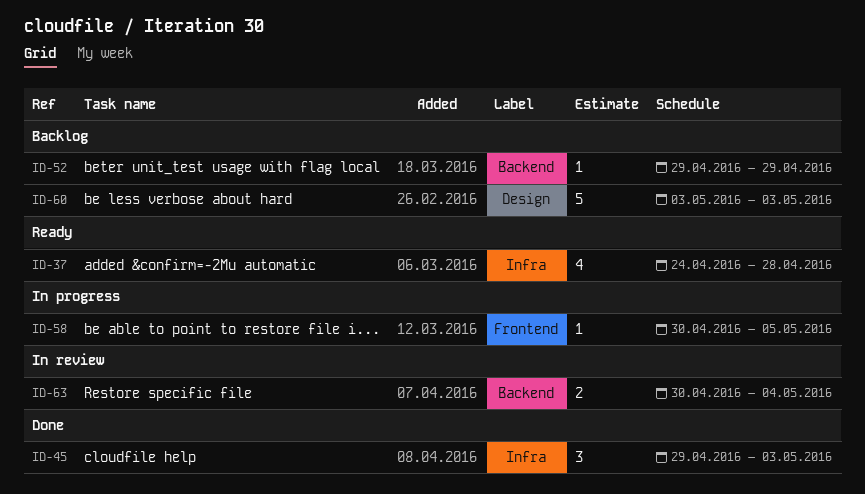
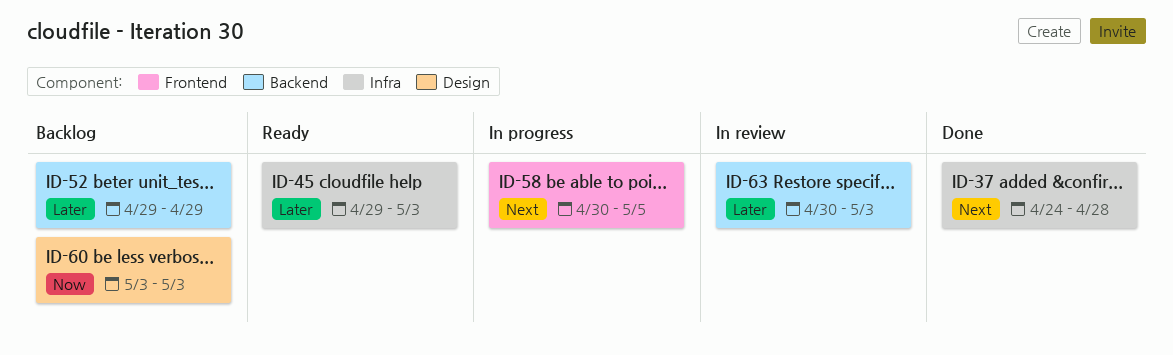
ID-37, status: Ready -> Done
ID-45, status: Done -> Ready
ID-63, due: May 4 -> May 3

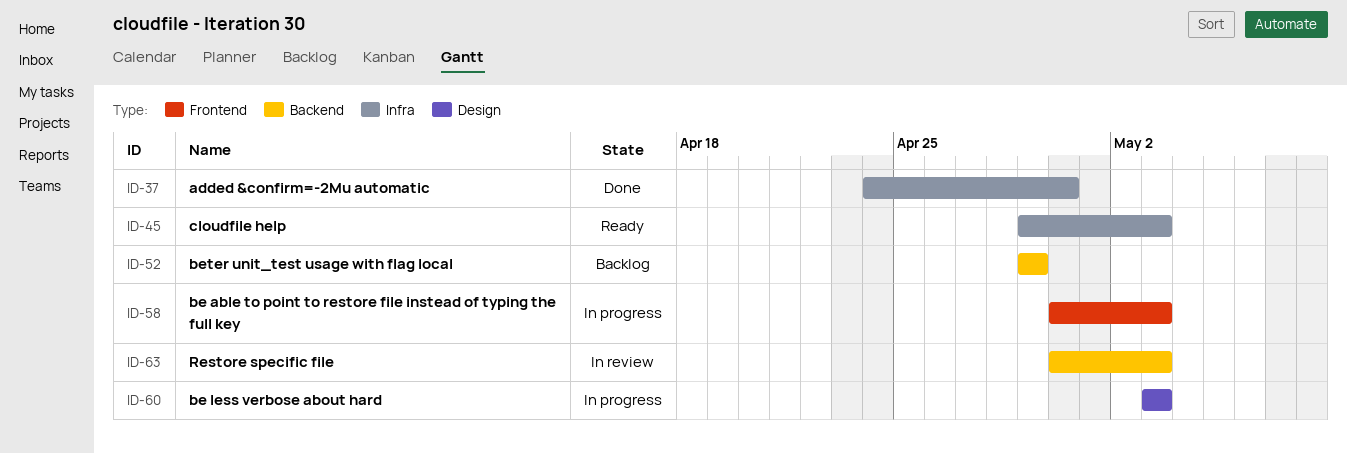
ID-37, due: Apr 28 -> Apr 30
ID-58, due: May 5 -> May 3
ID-60, status: Backlog -> In progress

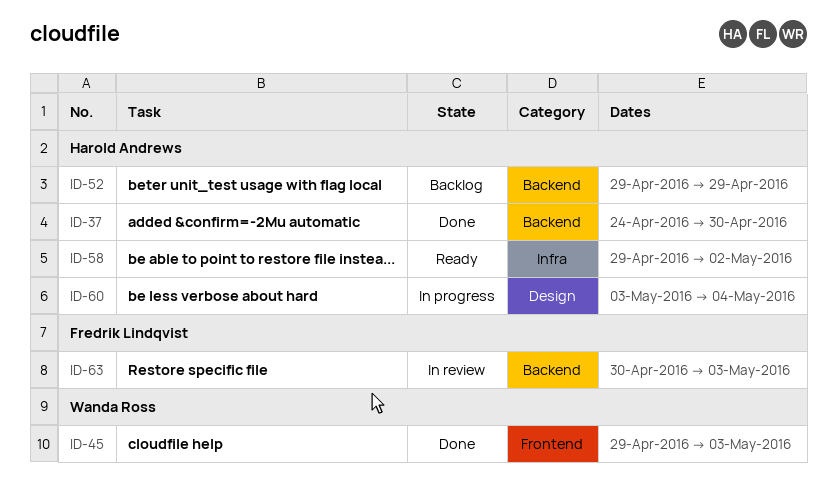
ID-37, label: Infra -> Backend
ID-45, status: Ready -> Done
ID-45, label: Infra -> Frontend
ID-58, status: In progress -> Ready
ID-58, label: Frontend -> Infra
ID-58, start: Apr 30 -> Apr 29
ID-58, due: May 3 -> May 2
ID-60, due: May 3 -> May 4

